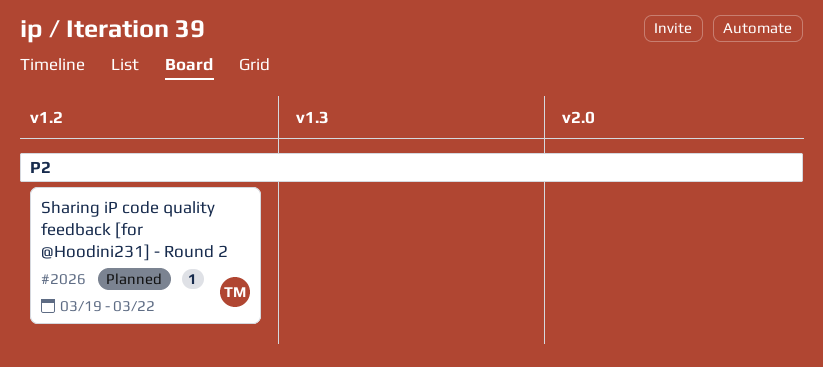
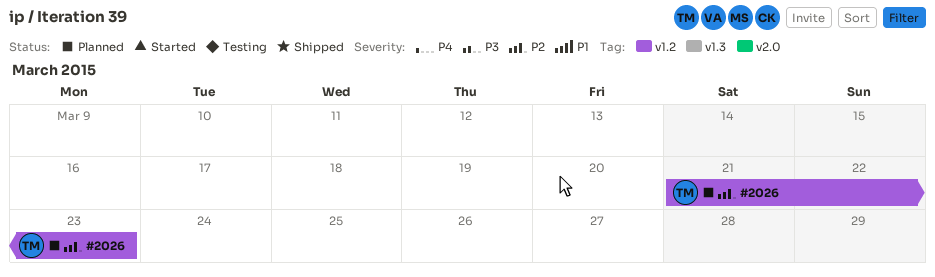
#2026, start: Mar 19 -> Mar 21
#2026, due: Mar 22 -> Mar 23

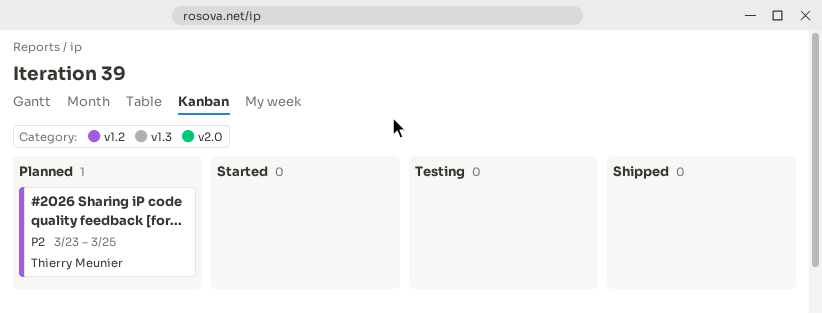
#2026, start: Mar 21 -> Mar 23
#2026, due: Mar 23 -> Mar 25

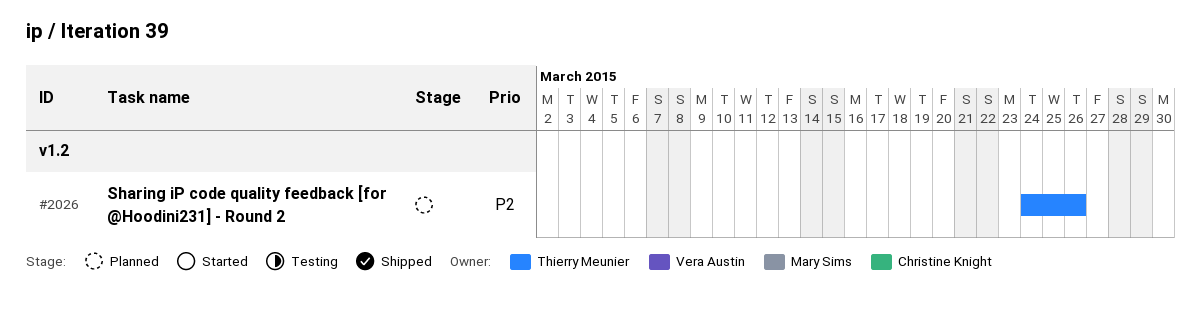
#2026, start: Mar 23 -> Mar 24
#2026, due: Mar 25 -> Mar 26

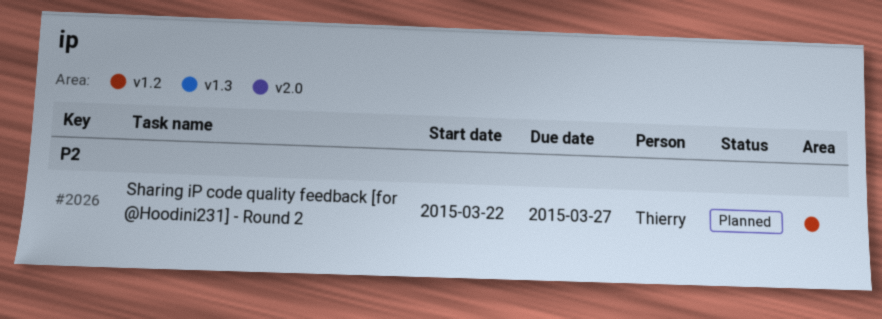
#2026, start: Mar 24 -> Mar 22
#2026, due: Mar 26 -> Mar 27

